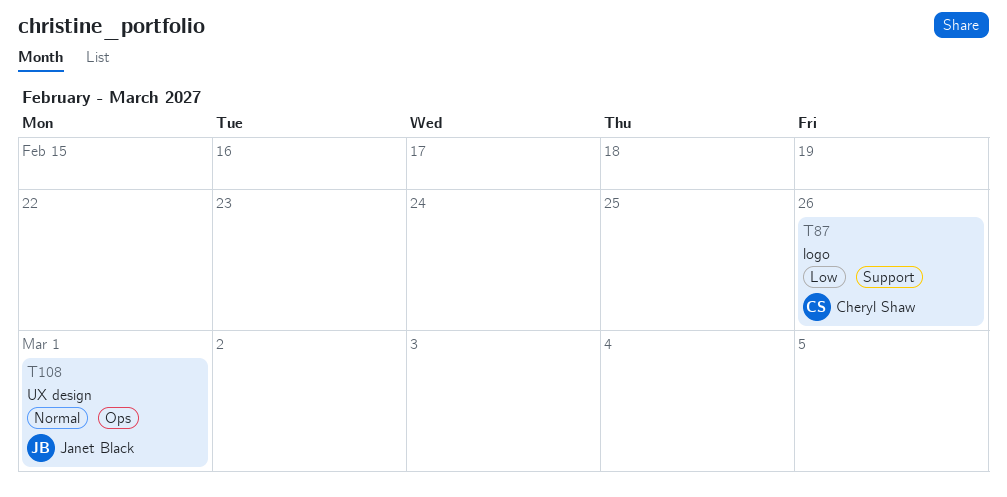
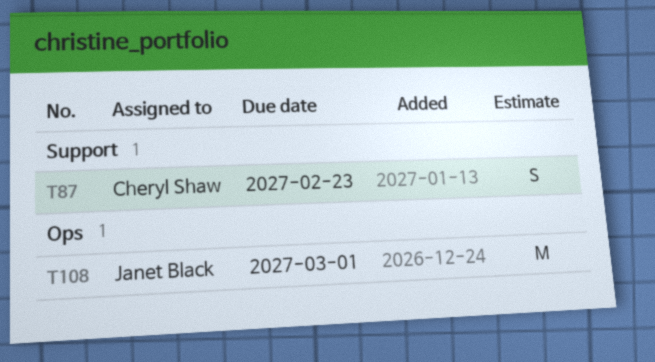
T87, due: Feb 26 -> Feb 23

